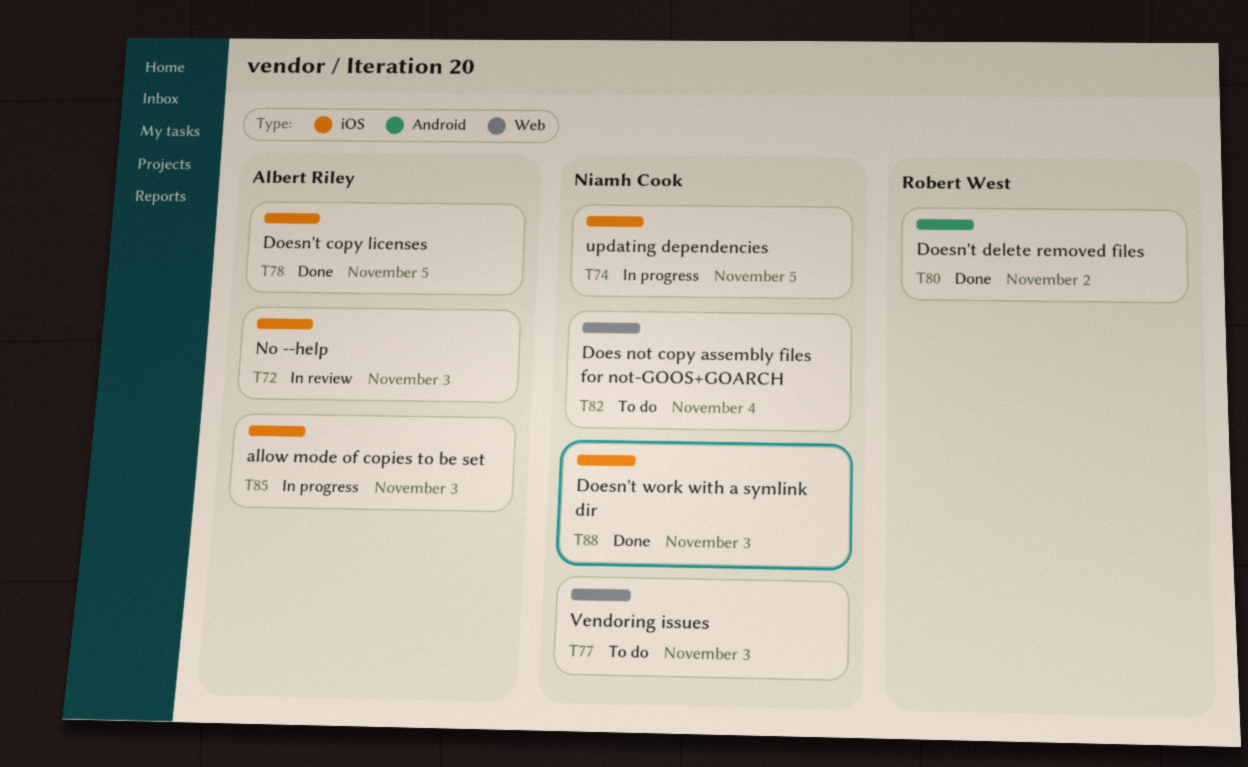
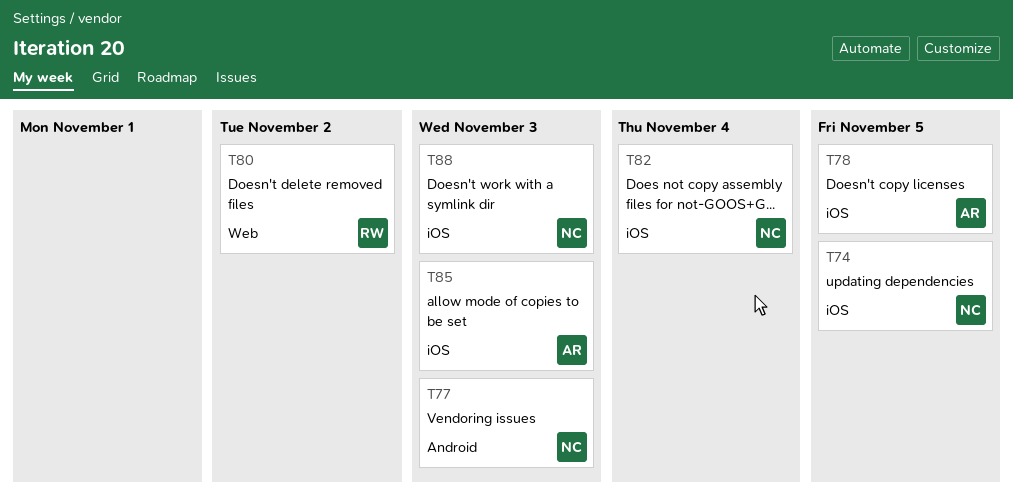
T72: present -> none
T77, label: Web -> Android
T80, label: Android -> Web
T82, label: Web -> iOS

